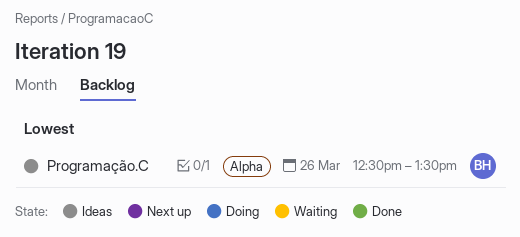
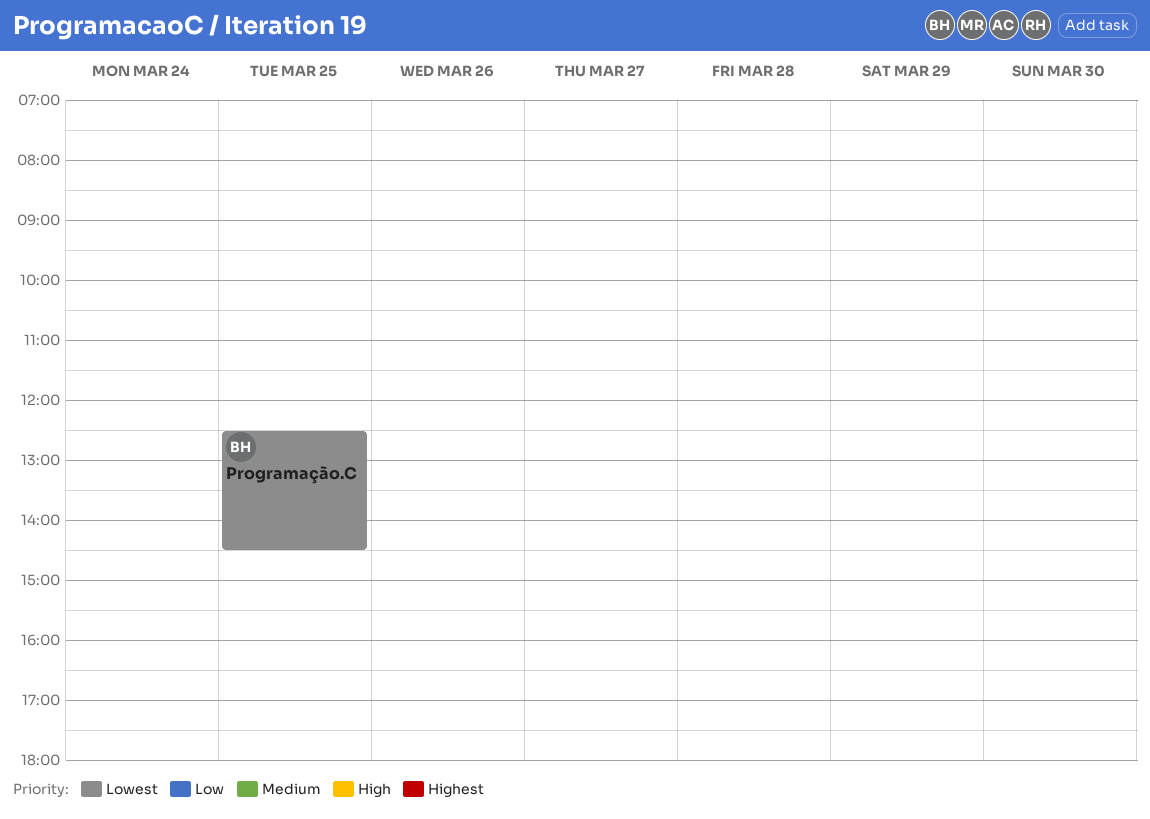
Programação.C, day: Mar 26 -> Mar 25
Programação.C, ends: 13:30 -> 14:30

